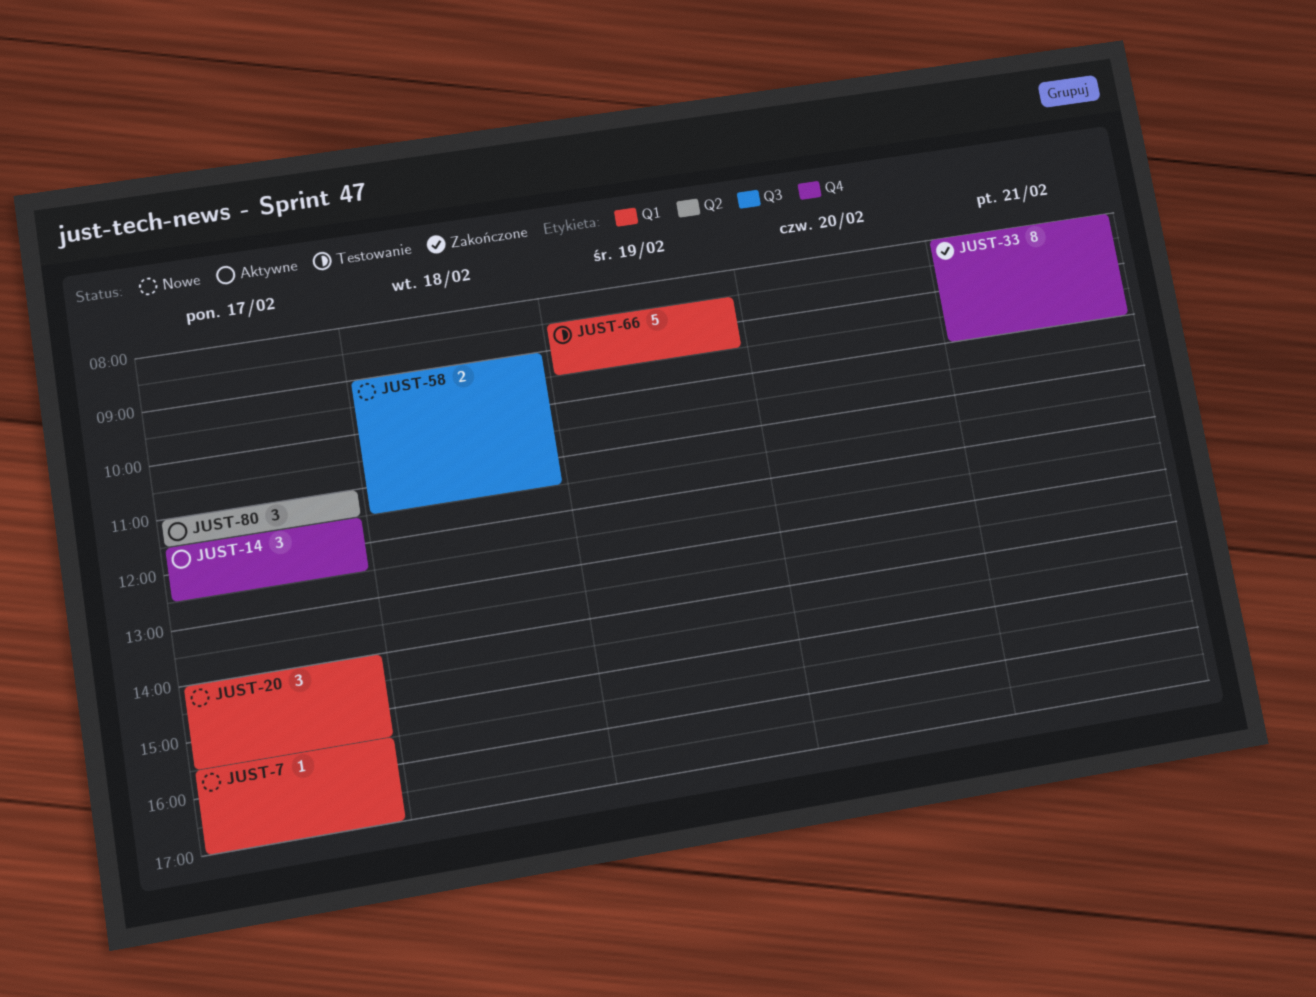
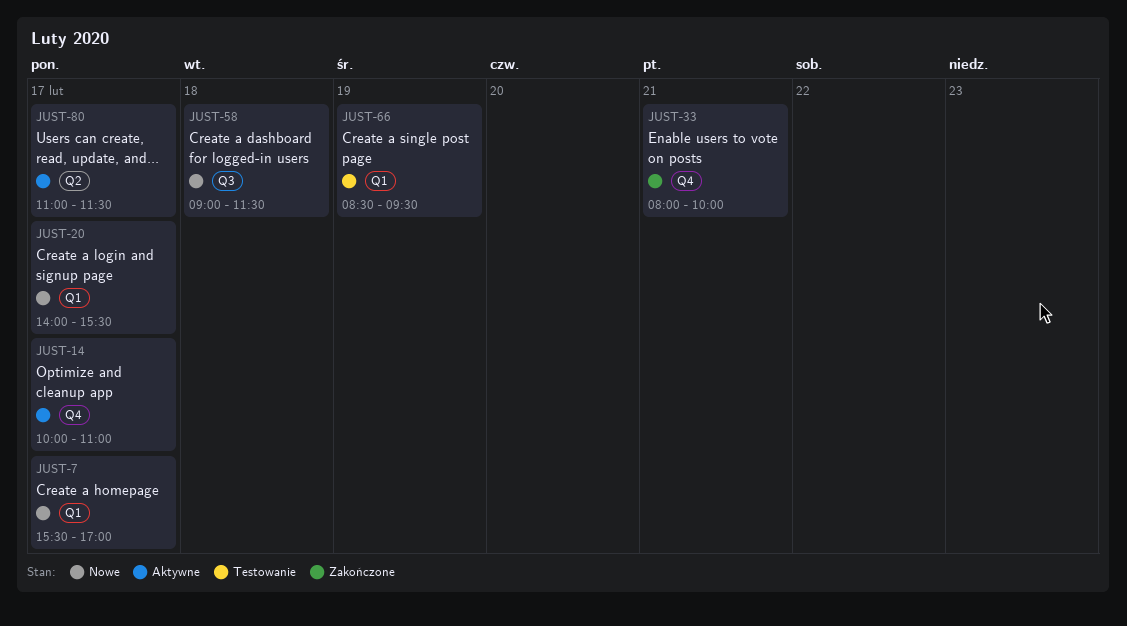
JUST-14, begins: 11:30 -> 10:00
JUST-14, ends: 12:30 -> 11:00

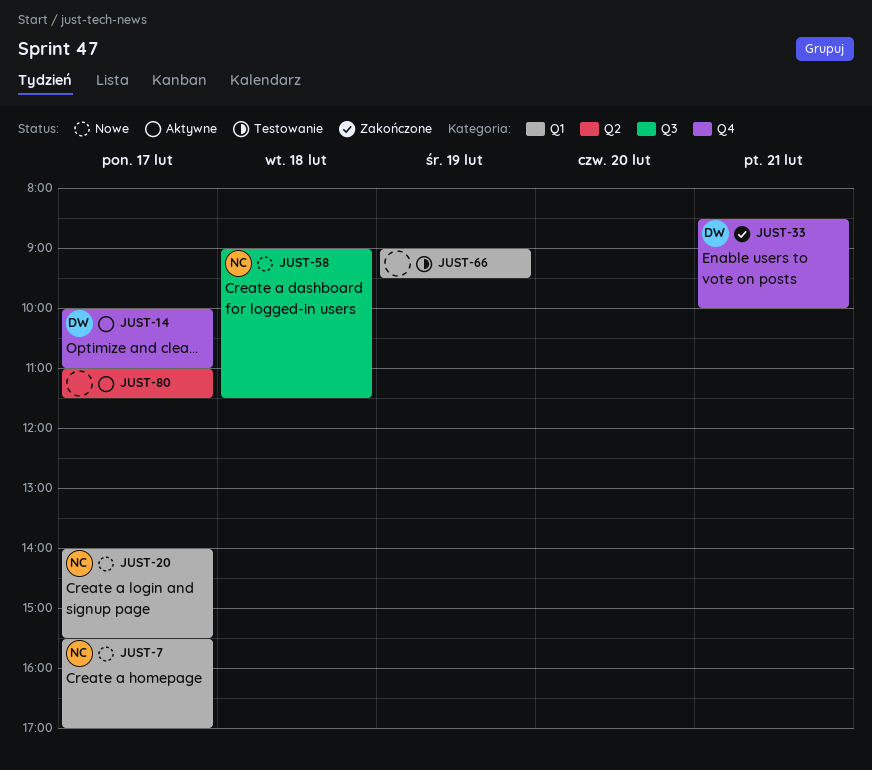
JUST-33, begins: 08:00 -> 08:30
JUST-66, begins: 08:30 -> 09:00

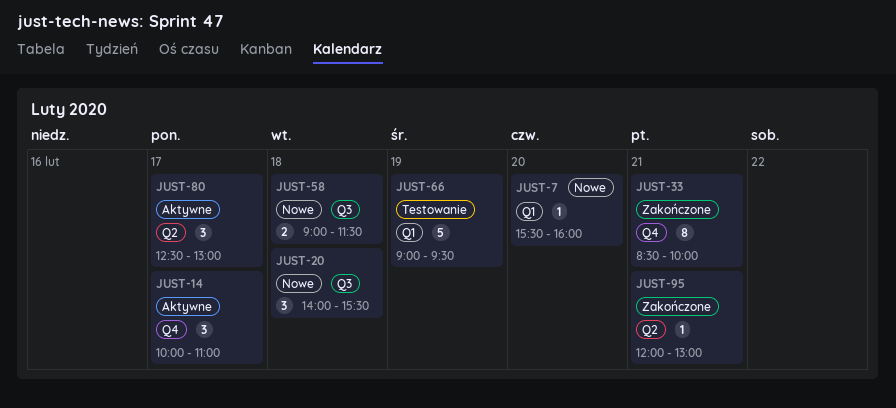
JUST-7, day: Feb 17 -> Feb 20
JUST-7, ends: 17:00 -> 16:00
JUST-20, label: Q1 -> Q3
JUST-20, day: Feb 17 -> Feb 18
JUST-80, begins: 11:00 -> 12:30
JUST-80, ends: 11:30 -> 13:00
JUST-95: none -> present

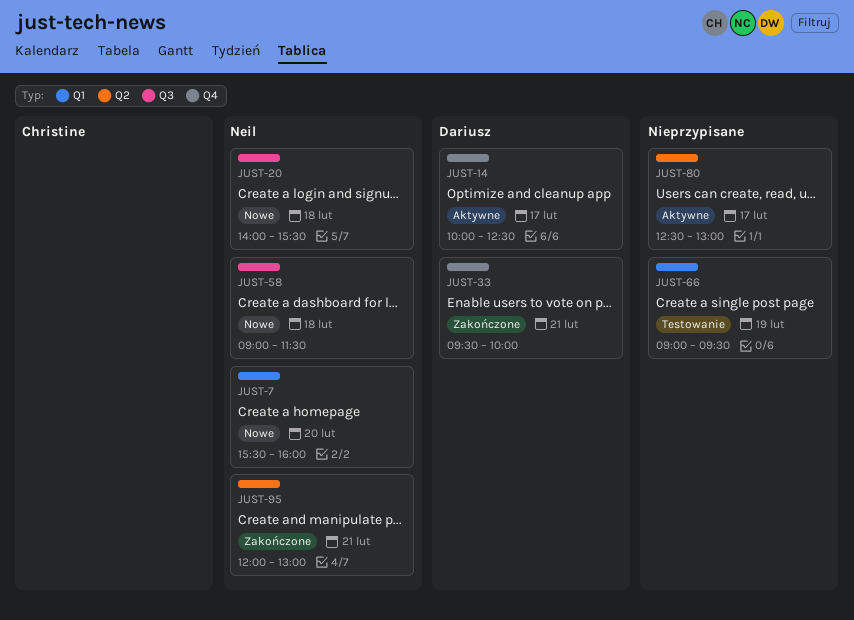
JUST-14, ends: 11:00 -> 12:30
JUST-33, begins: 08:30 -> 09:30

